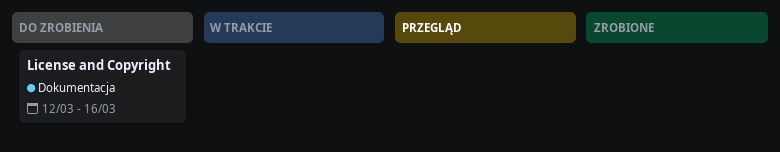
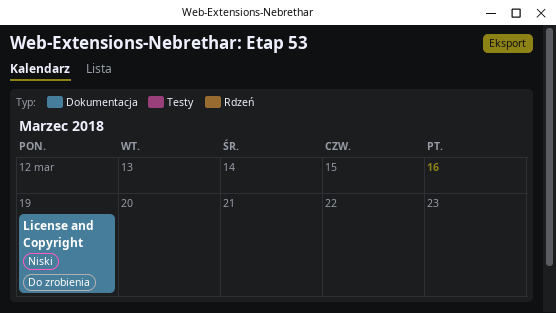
License and Copyright, due: Mar 16 -> Mar 19

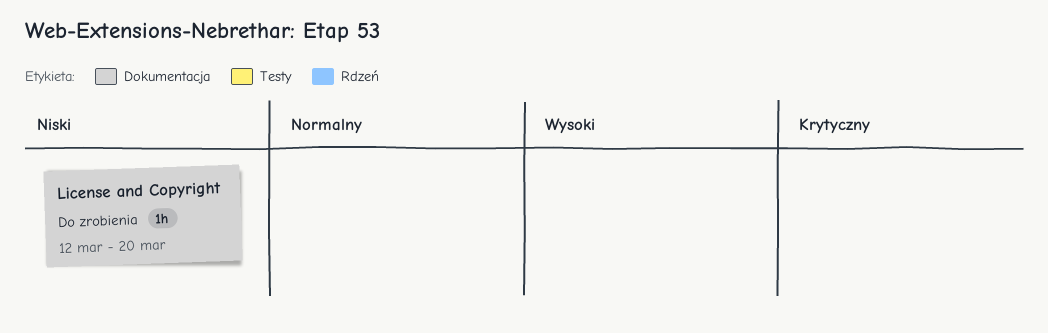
License and Copyright, due: Mar 19 -> Mar 20

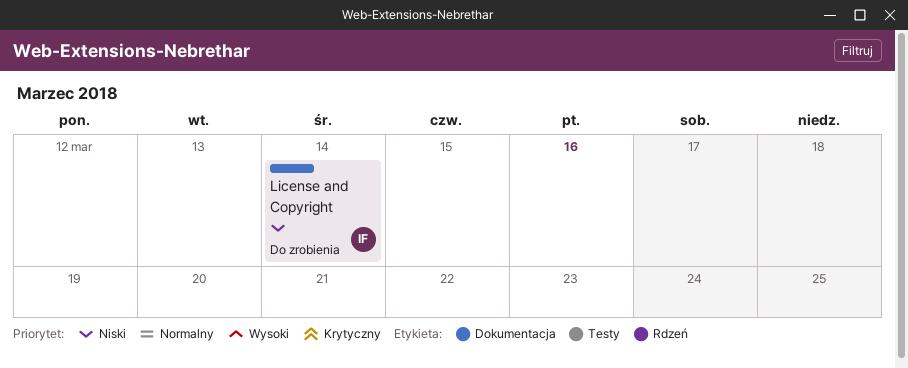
License and Copyright, due: Mar 20 -> Mar 14

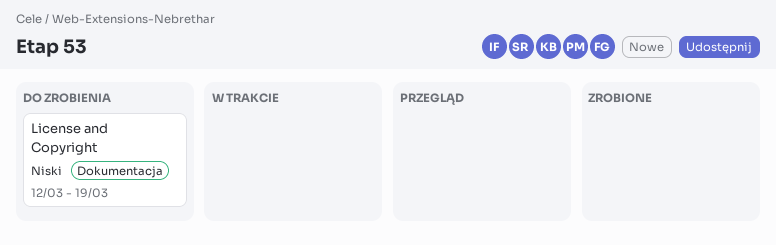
License and Copyright, due: Mar 14 -> Mar 19

